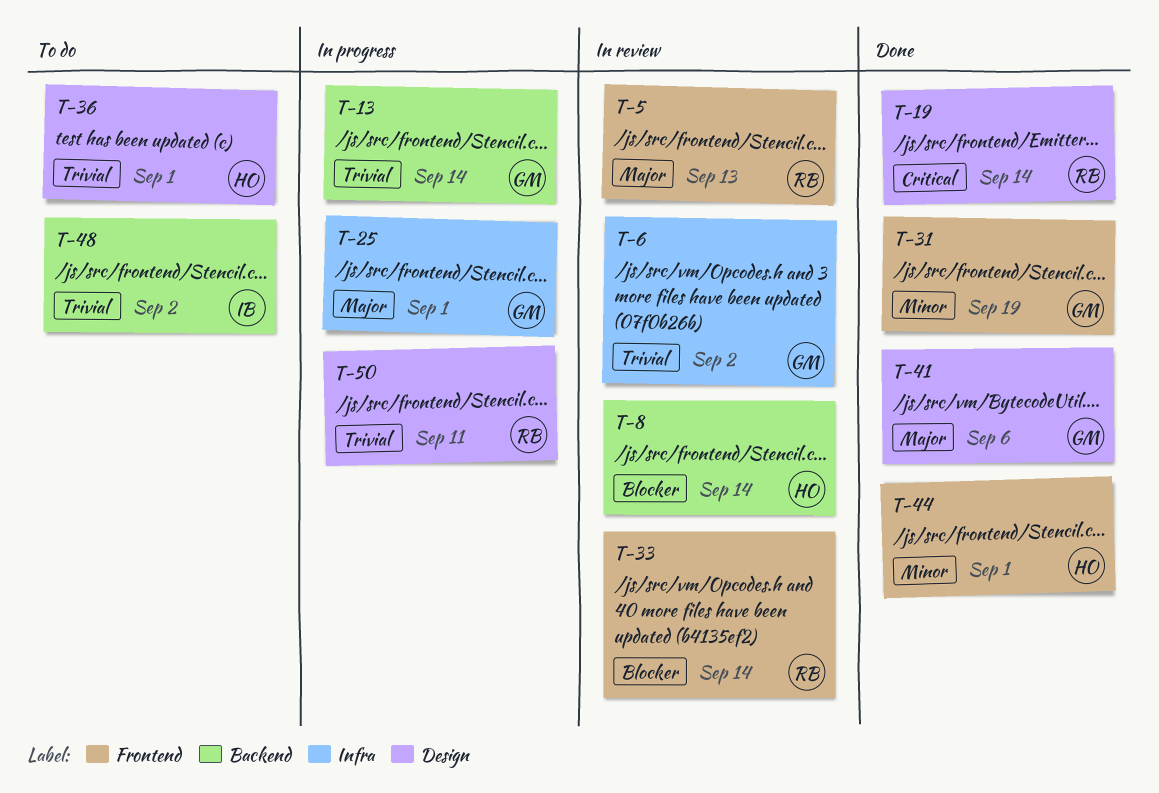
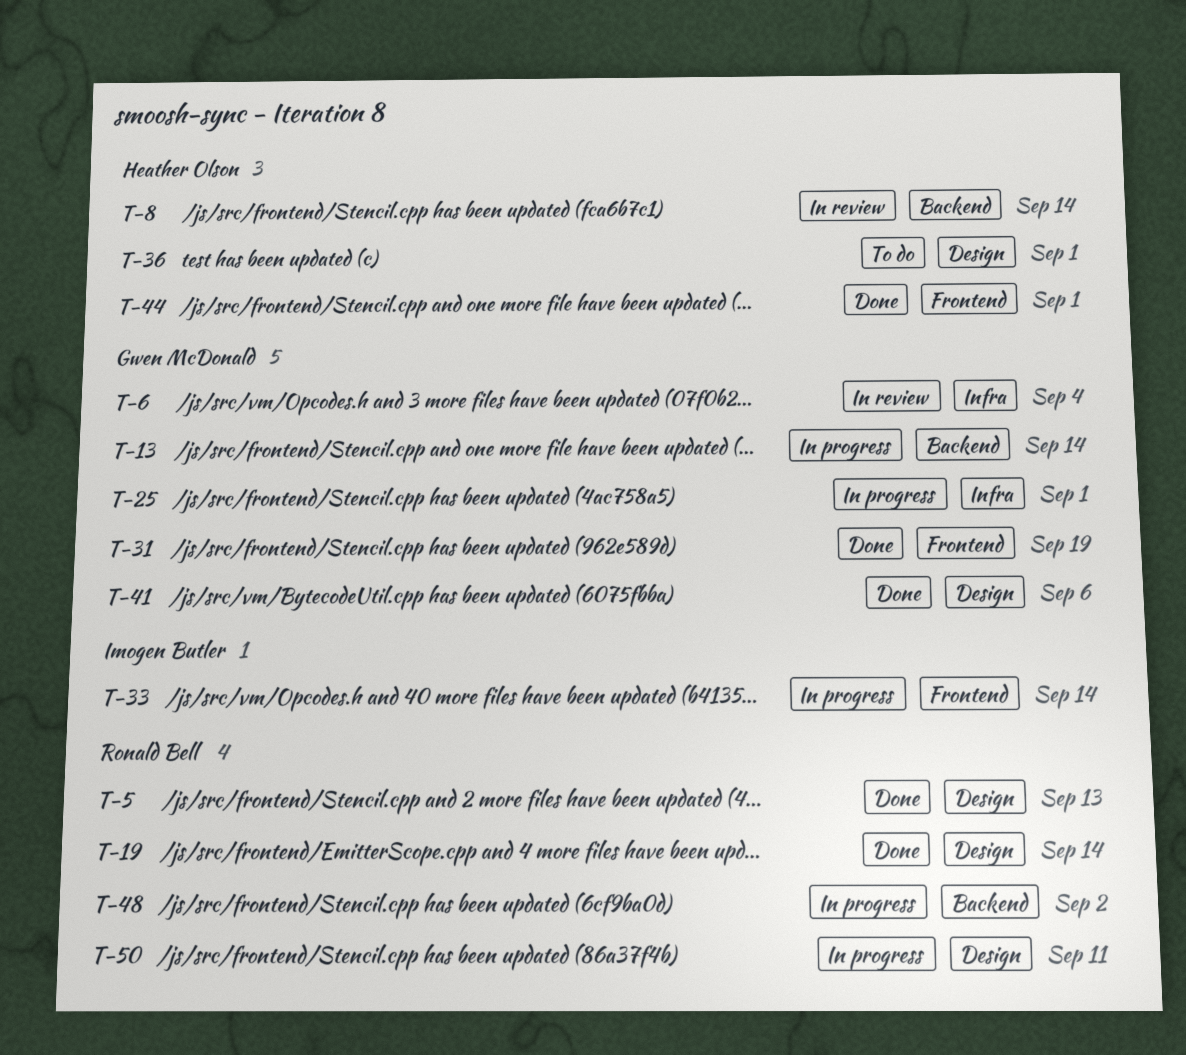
T-5, status: In review -> Done
T-5, label: Frontend -> Design
T-6, due: Sep 2 -> Sep 4
T-33, status: In review -> In progress
T-33, owner: Ronald Bell -> Imogen Butler
T-48, status: To do -> In progress
T-48, owner: Imogen Butler -> Ronald Bell

